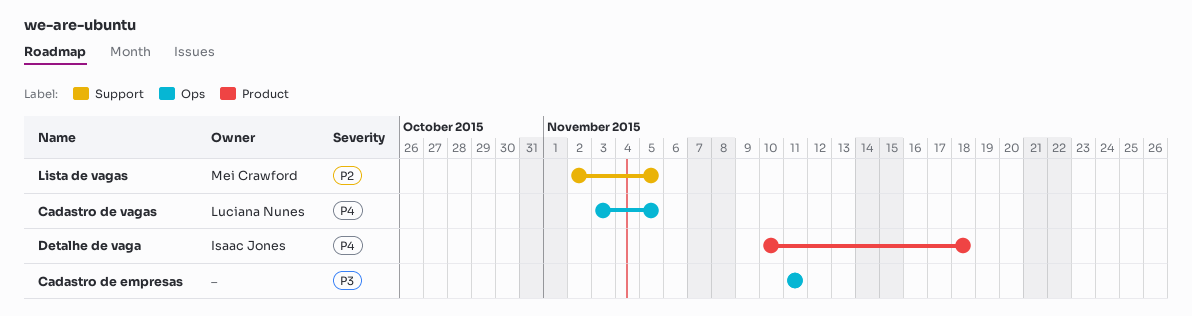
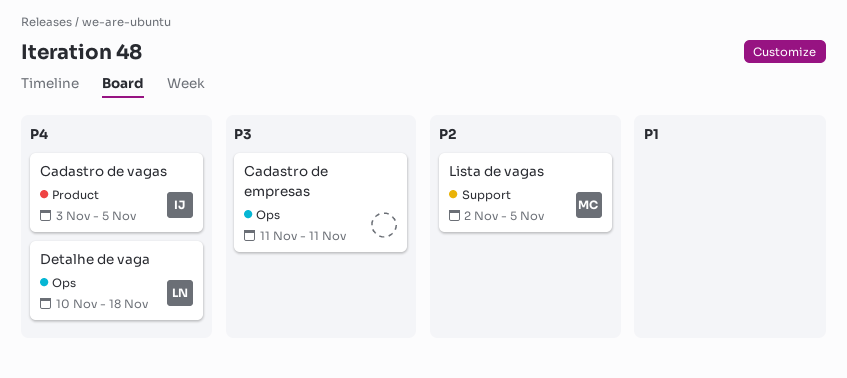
Cadastro de vagas, owner: Luciana Nunes -> Isaac Jones
Cadastro de vagas, label: Ops -> Product
Detalhe de vaga, owner: Isaac Jones -> Luciana Nunes
Detalhe de vaga, label: Product -> Ops

